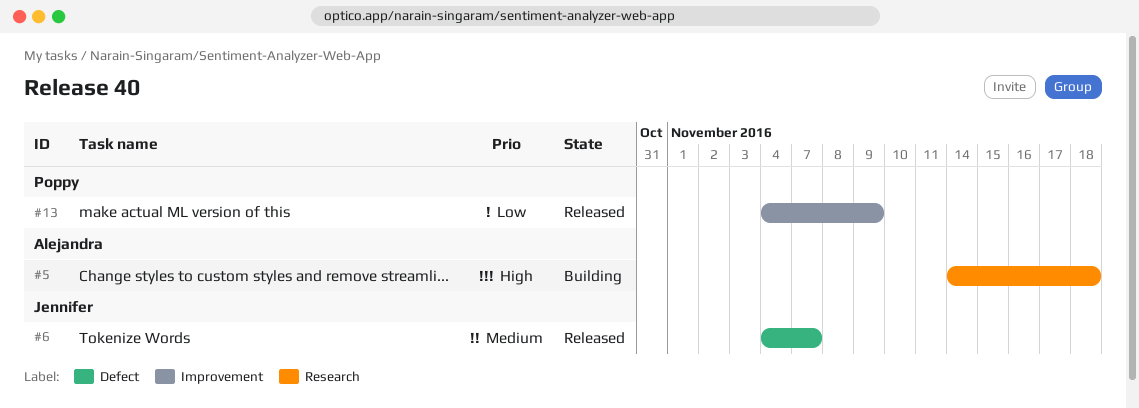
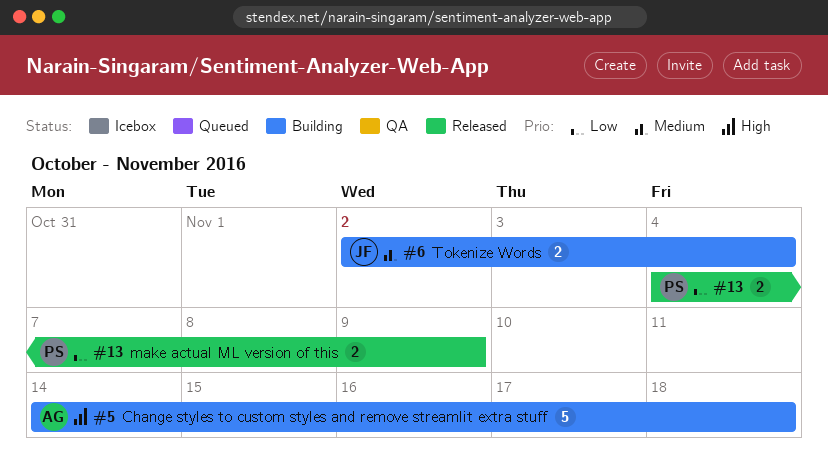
#6, status: Released -> Building
#6, start: Nov 4 -> Nov 2
#6, due: Nov 7 -> Nov 4

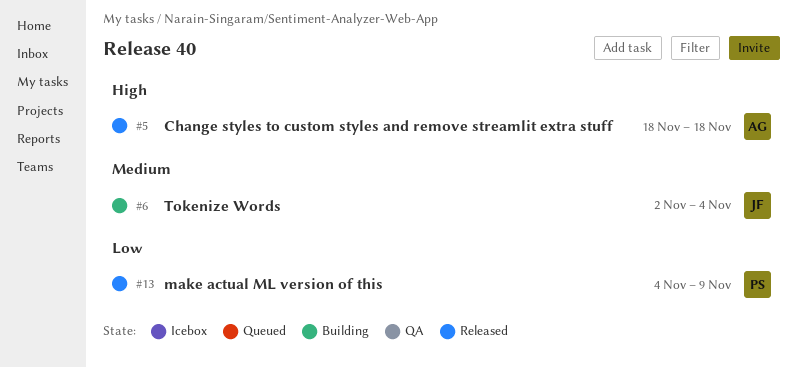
#5, status: Building -> Released
#5, start: Nov 14 -> Nov 18

